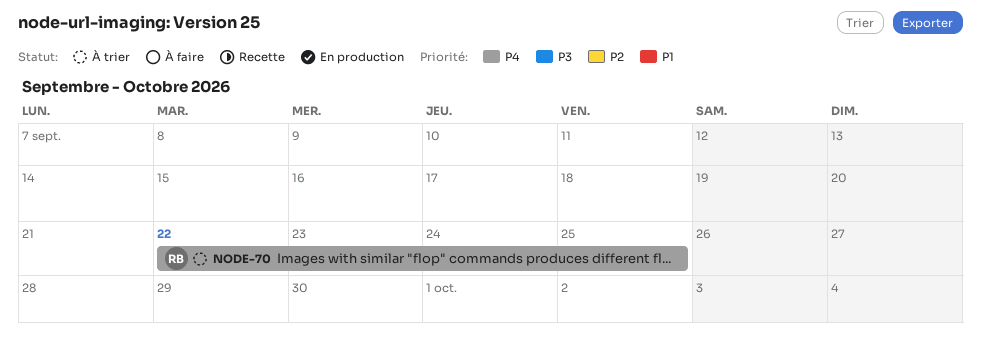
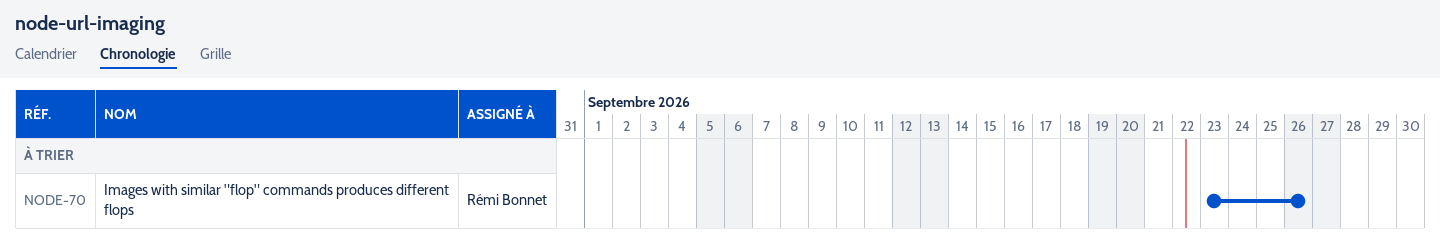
NODE-70, start: Sep 22 -> Sep 23
NODE-70, due: Sep 25 -> Sep 26

